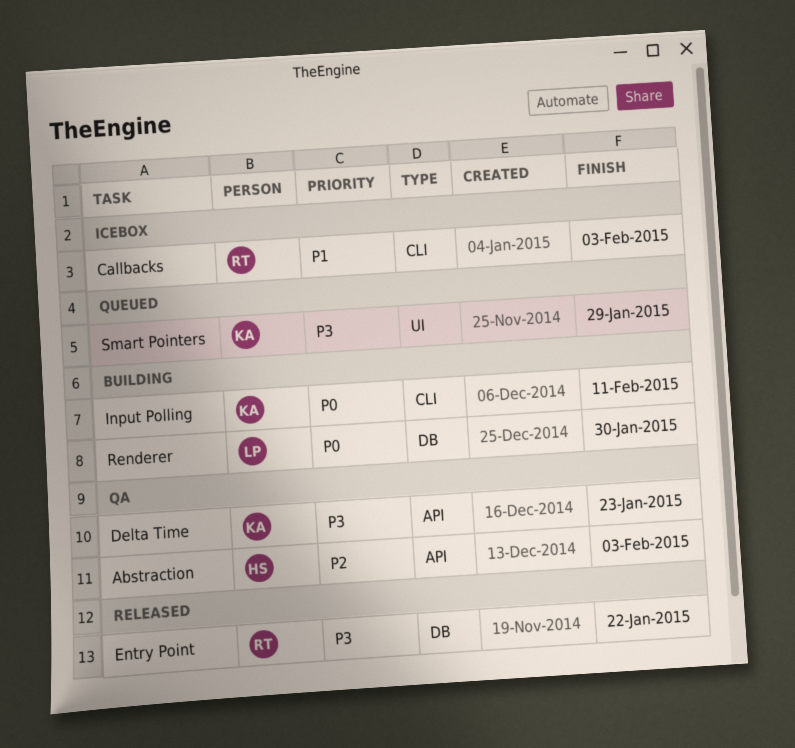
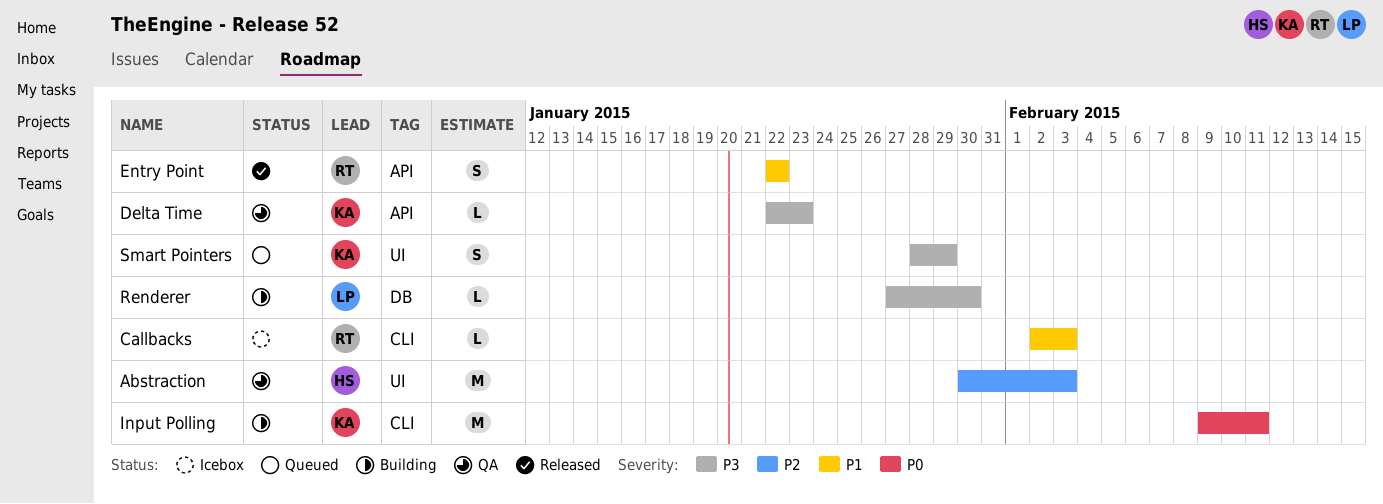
Abstraction, label: API -> UI
Entry Point, priority: P3 -> P1
Entry Point, label: DB -> API
Renderer, priority: P0 -> P3

